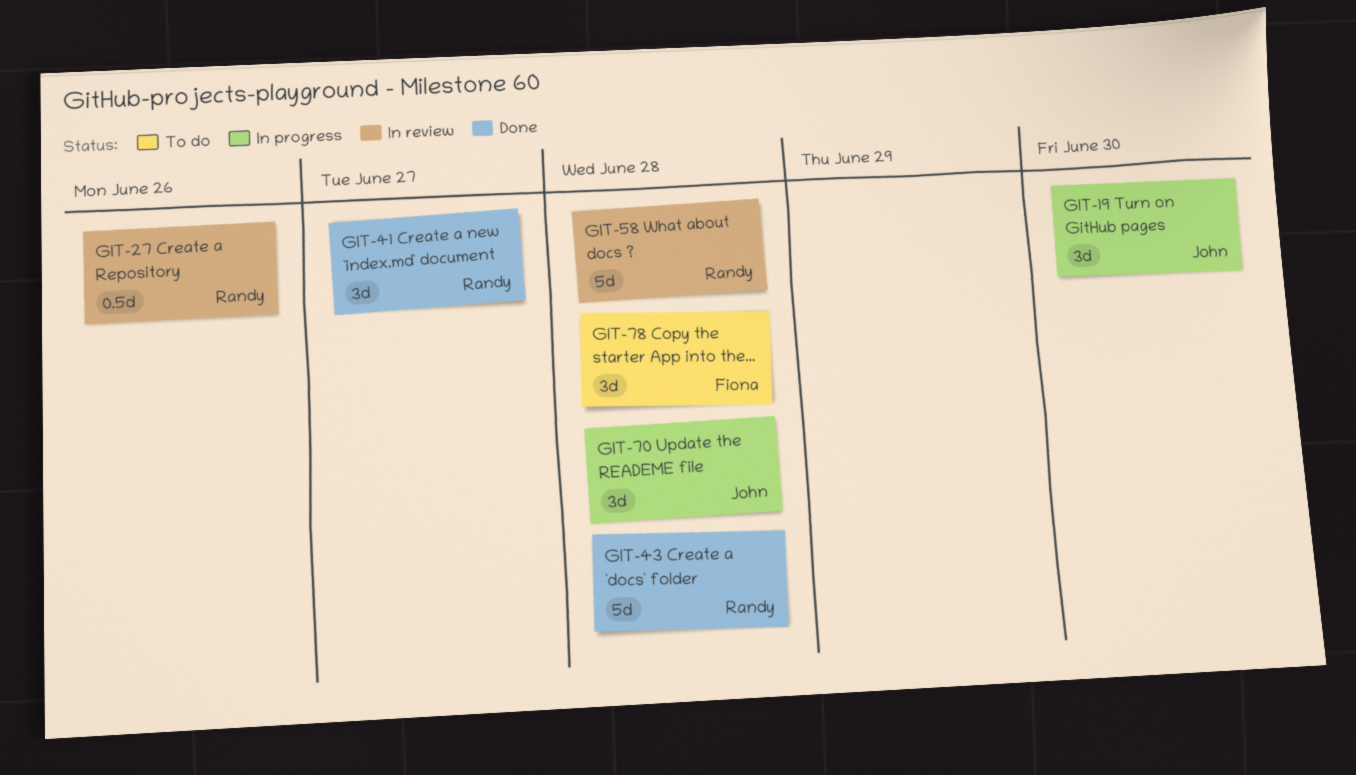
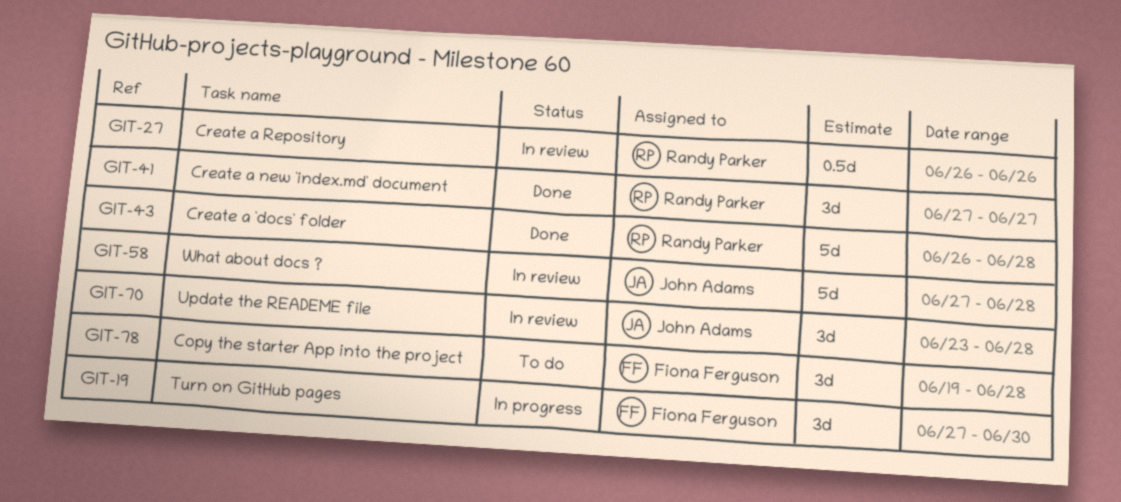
GIT-19, owner: John Adams -> Fiona Ferguson
GIT-58, owner: Randy Parker -> John Adams
GIT-70, status: In progress -> In review

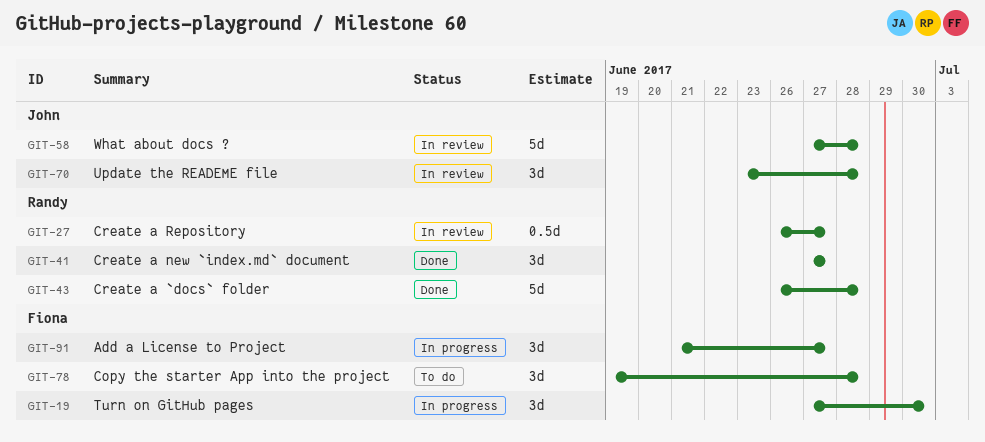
GIT-27, due: Jun 26 -> Jun 27
GIT-91: none -> present

